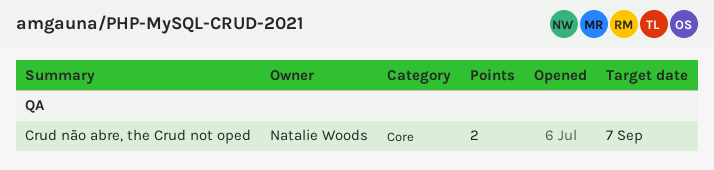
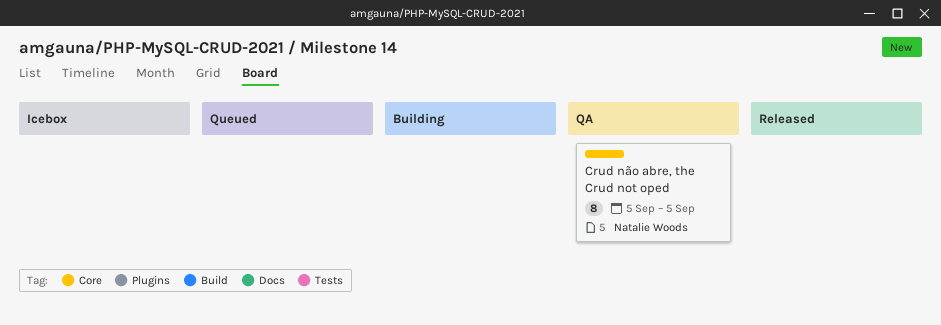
Crud não abre, the Crud not oped, estimate: 2 -> 8
Crud não abre, the Crud not oped, due: Sep 7 -> Sep 5

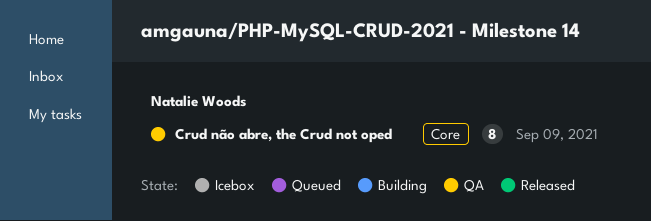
Crud não abre, the Crud not oped, due: Sep 5 -> Sep 9

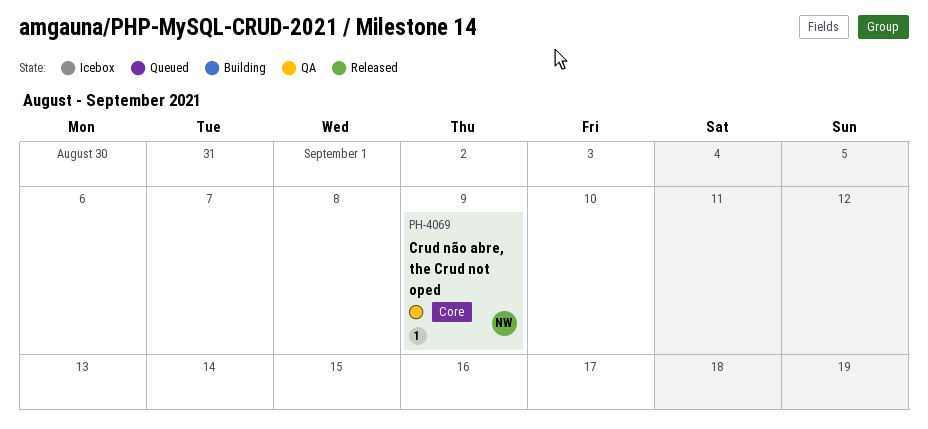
Crud não abre, the Crud not oped, estimate: 8 -> 1

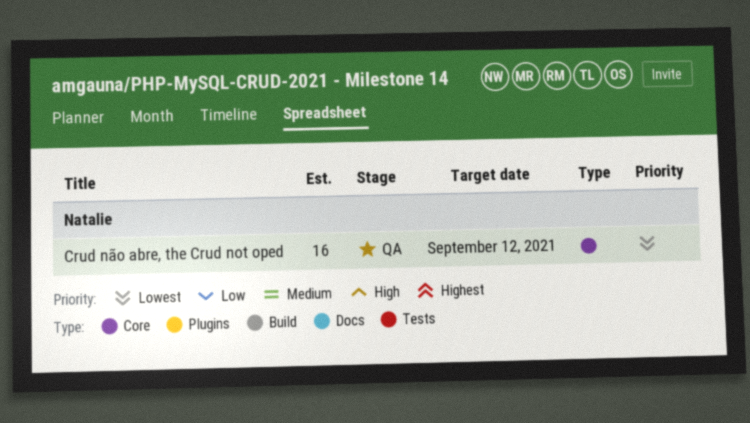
Crud não abre, the Crud not oped, estimate: 1 -> 16
Crud não abre, the Crud not oped, due: Sep 9 -> Sep 12

